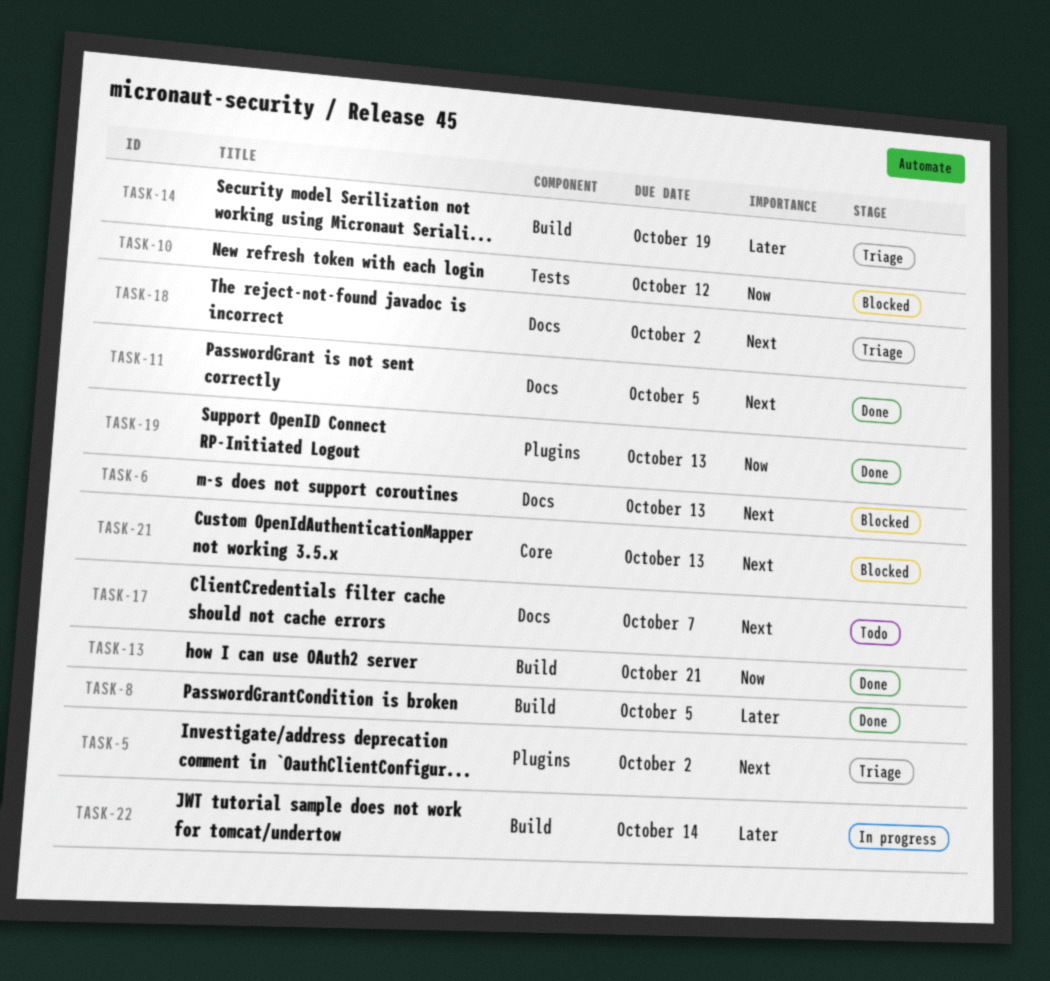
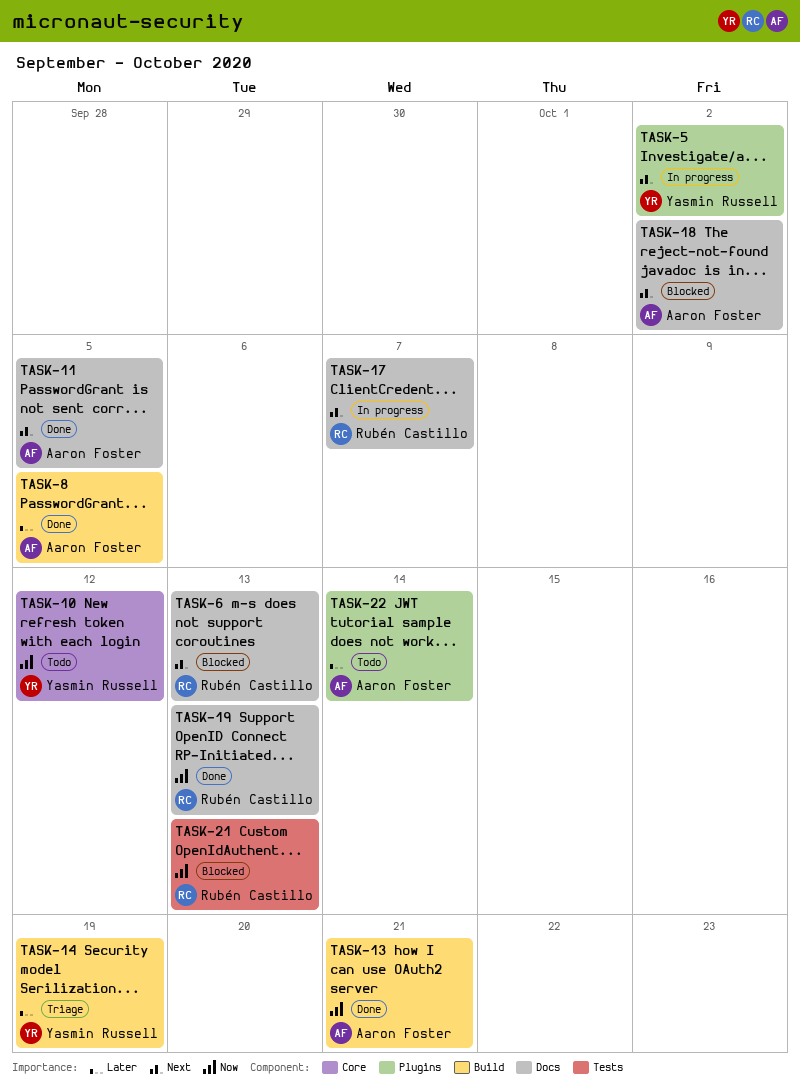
TASK-5, status: Triage -> In progress
TASK-10, status: Blocked -> Todo
TASK-10, label: Tests -> Core
TASK-17, status: Todo -> In progress
TASK-18, status: Triage -> Blocked
TASK-19, label: Plugins -> Docs
TASK-21, priority: Next -> Now
TASK-21, label: Core -> Tests
TASK-22, status: In progress -> Todo
TASK-22, label: Build -> Plugins

